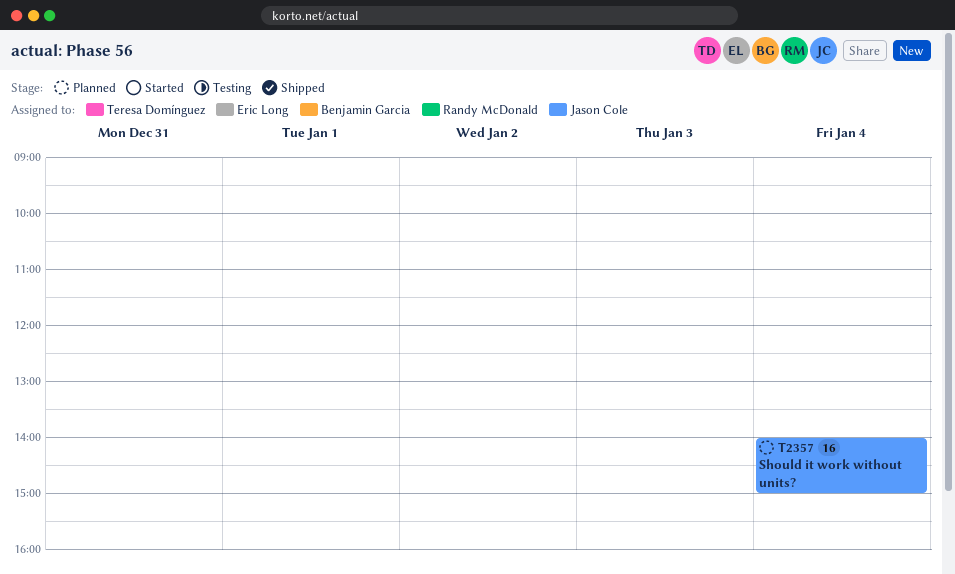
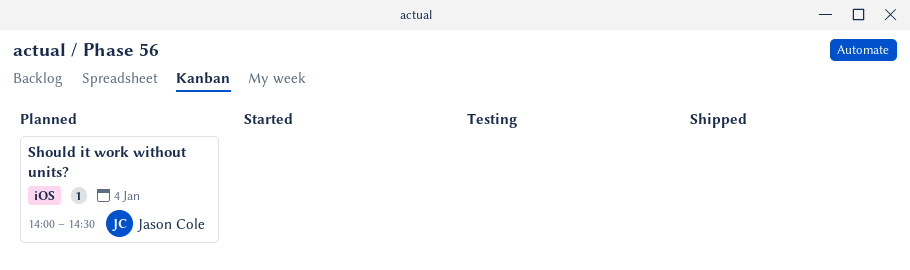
Should it work without units?, estimate: 16 -> 1
Should it work without units?, ends: 15:00 -> 14:30

